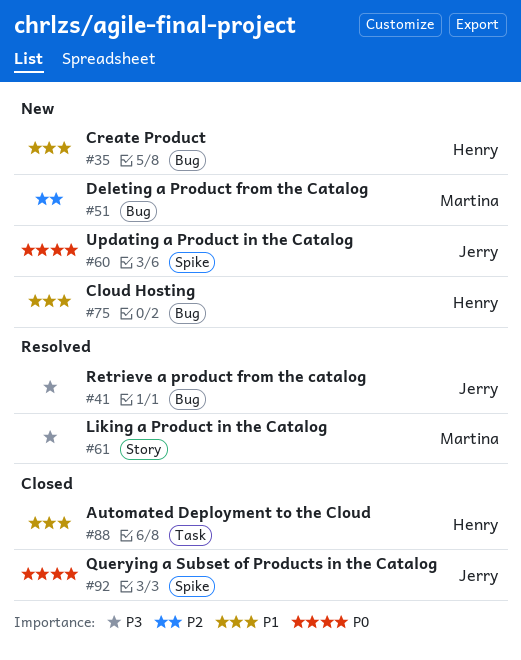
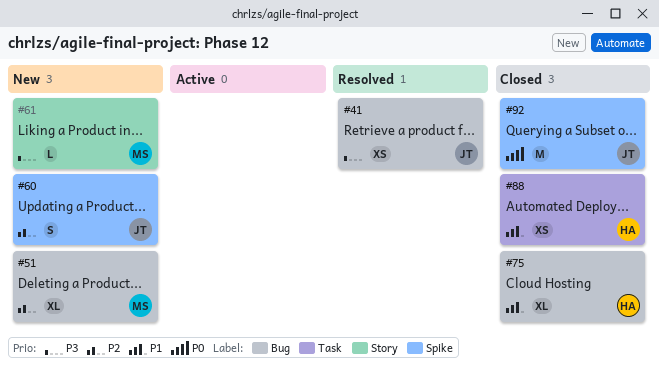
#35: present -> none
#60, priority: P0 -> P2
#61, status: Resolved -> New
#75, status: New -> Closed

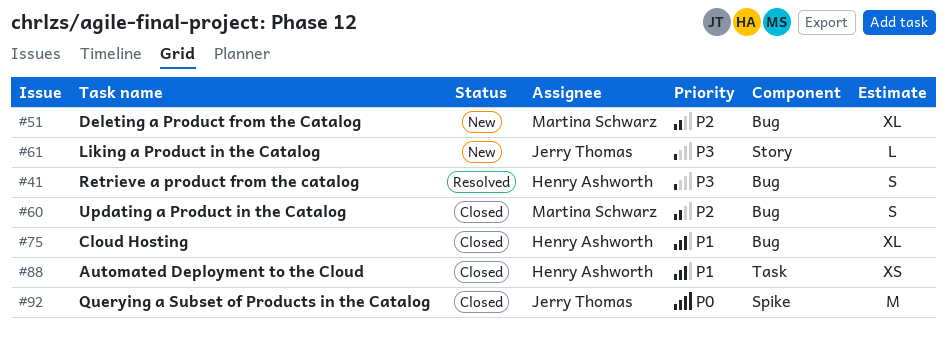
#41, owner: Jerry Thomas -> Henry Ashworth
#41, estimate: XS -> S
#60, status: New -> Closed
#60, owner: Jerry Thomas -> Martina Schwarz
#60, label: Spike -> Bug
#61, owner: Martina Schwarz -> Jerry Thomas

